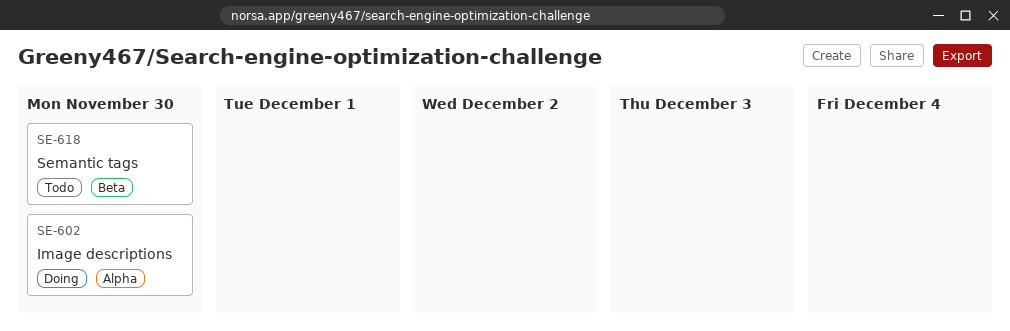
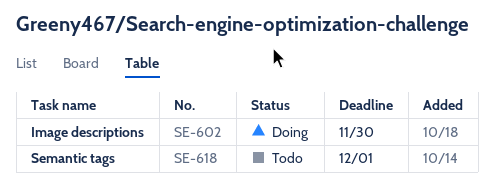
SE-618, due: Nov 30 -> Dec 1

